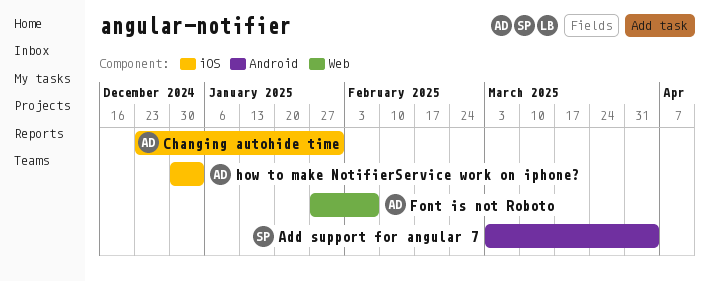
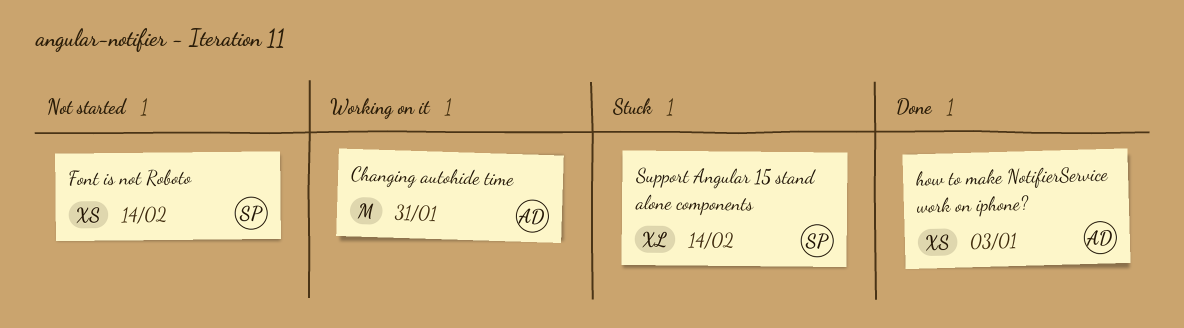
Add support for angular 7: present -> none
Font is not Roboto, owner: AD -> SP
Font is not Roboto, due: Feb 7 -> Feb 14
Support Angular 15 stand alone components: none -> present

